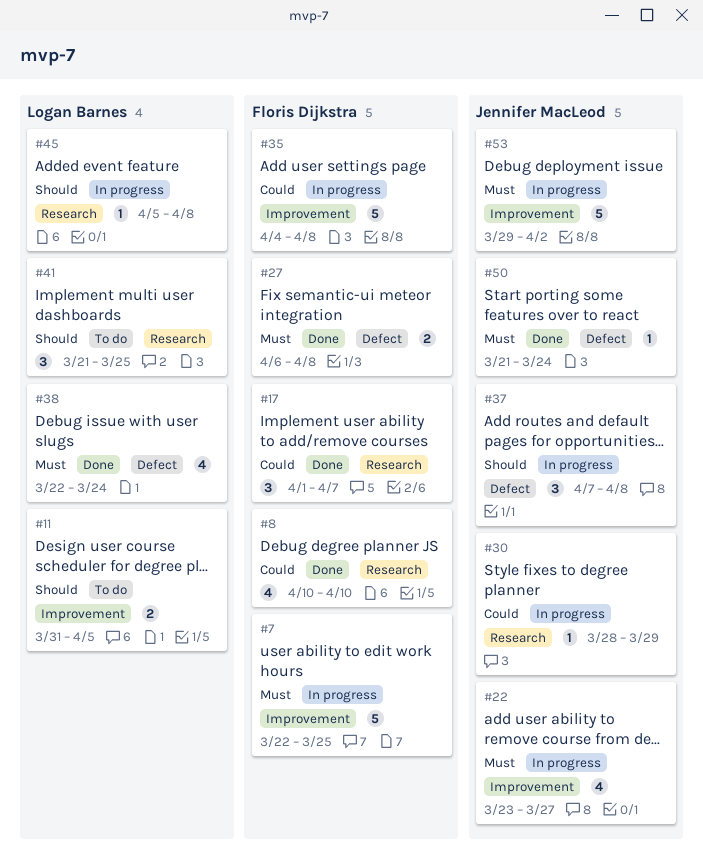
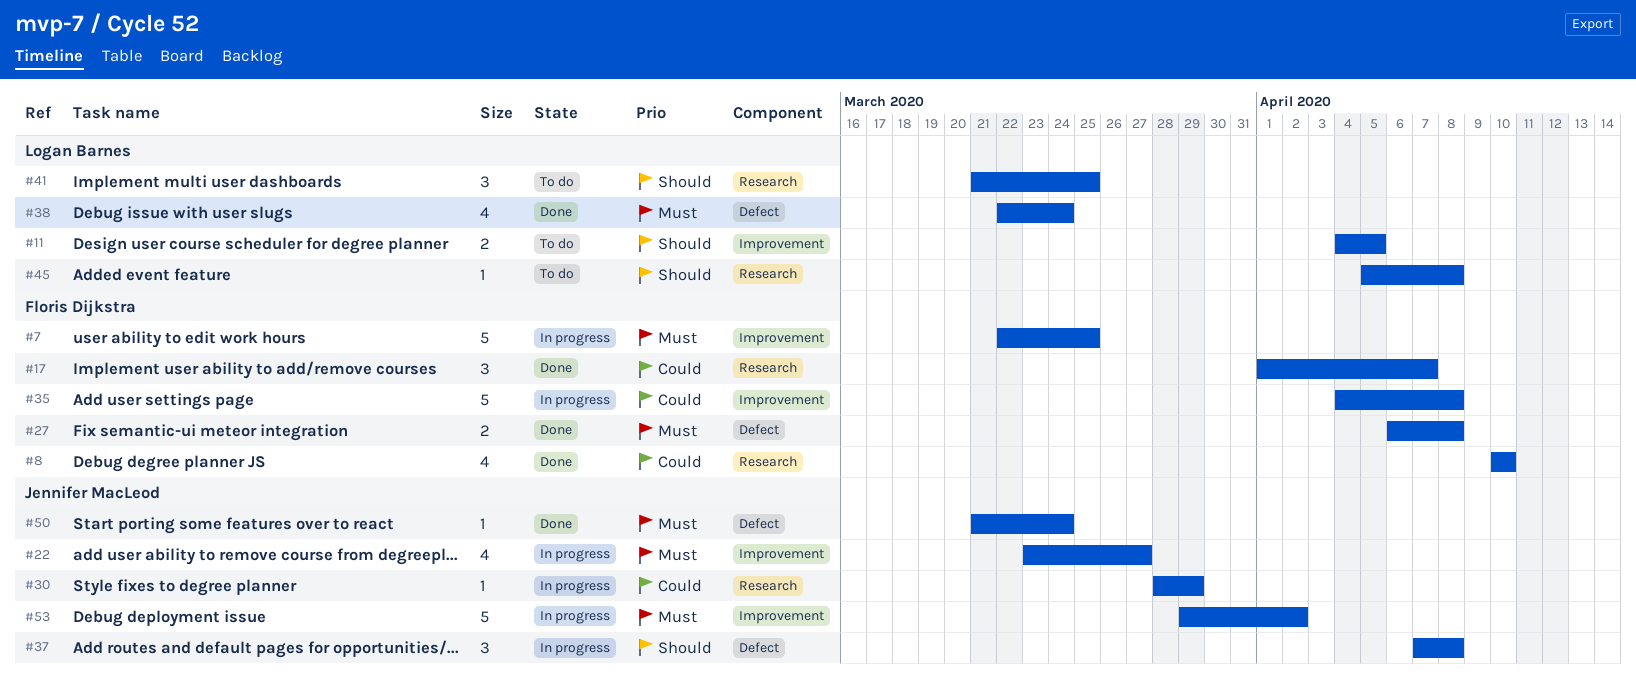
#11, start: Mar 31 -> Apr 4
#45, status: In progress -> To do

